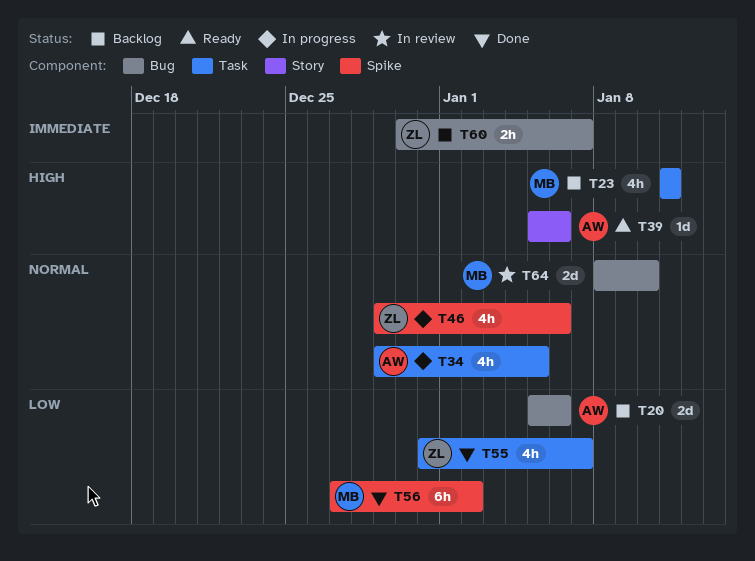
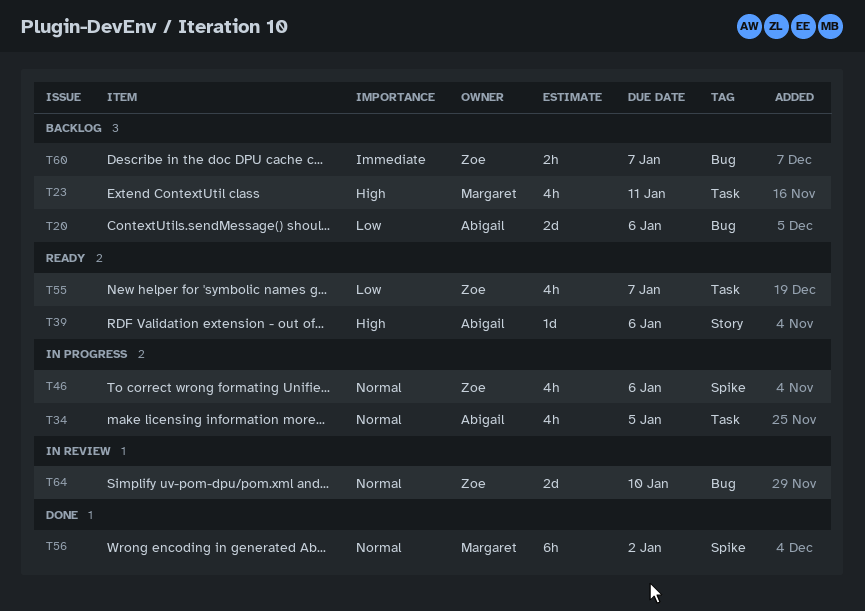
T55, status: Done -> Ready
T56, priority: Low -> Normal
T64, owner: Margaret -> Zoe

